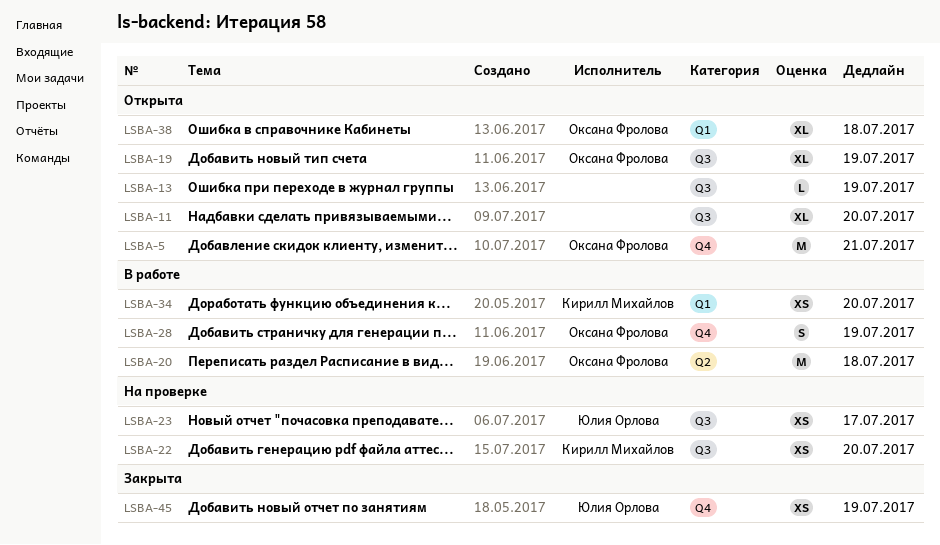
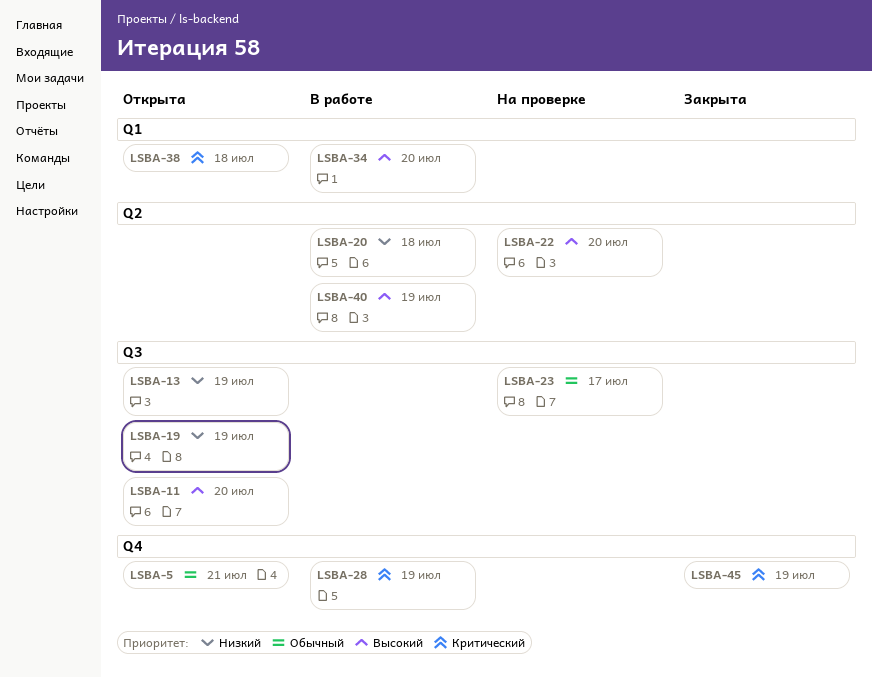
LSBA-22, label: Q3 -> Q2
LSBA-40: none -> present

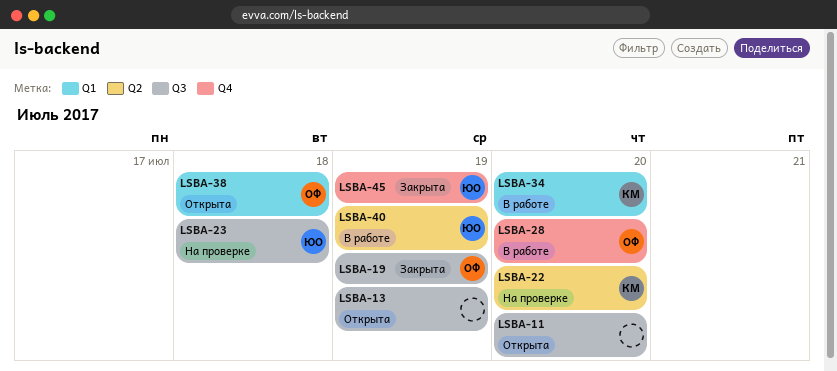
LSBA-5: present -> none
LSBA-19, status: Открыта -> Закрыта
LSBA-20: present -> none
LSBA-23, due: Jul 17 -> Jul 18
LSBA-28, due: Jul 19 -> Jul 20

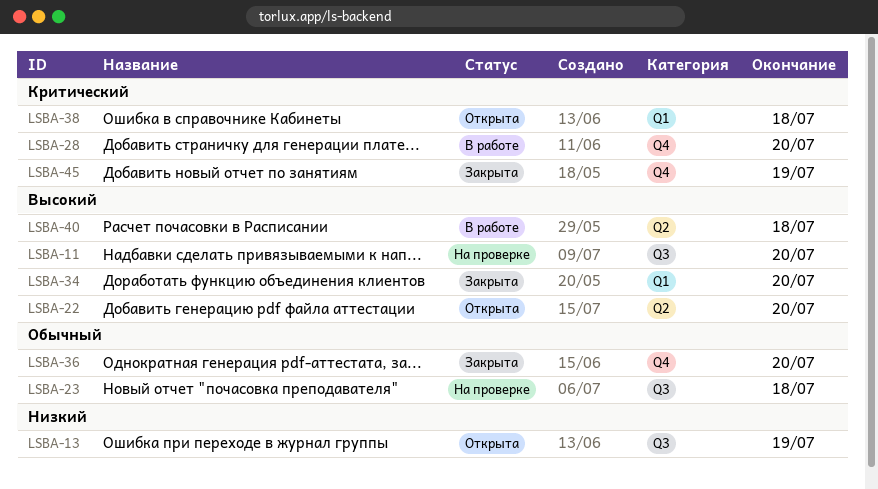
LSBA-11, status: Открыта -> На проверке
LSBA-19: present -> none
LSBA-22, status: На проверке -> Открыта
LSBA-34, status: В работе -> Закрыта
LSBA-36: none -> present
LSBA-40, due: Jul 19 -> Jul 18

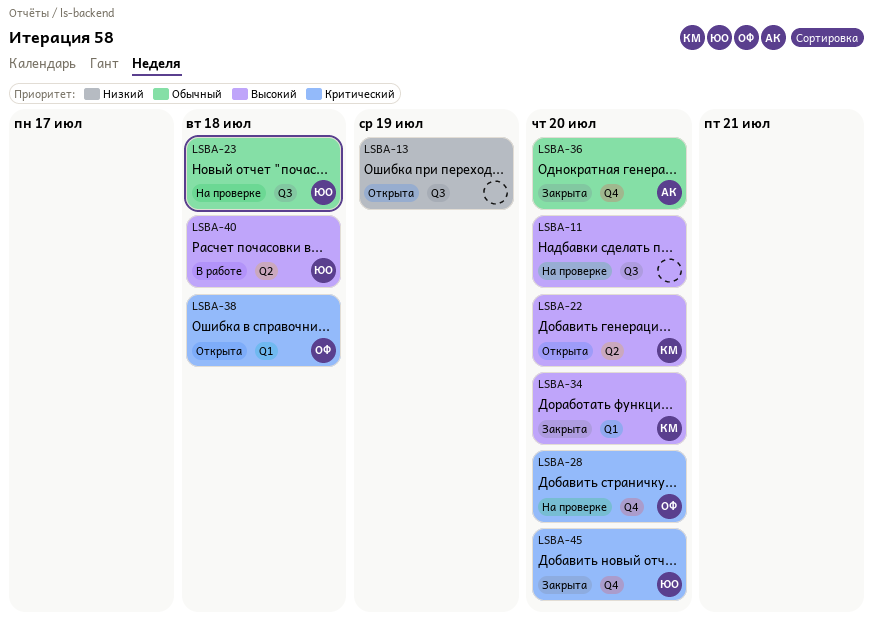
LSBA-28, status: В работе -> На проверке
LSBA-45, due: Jul 19 -> Jul 20

